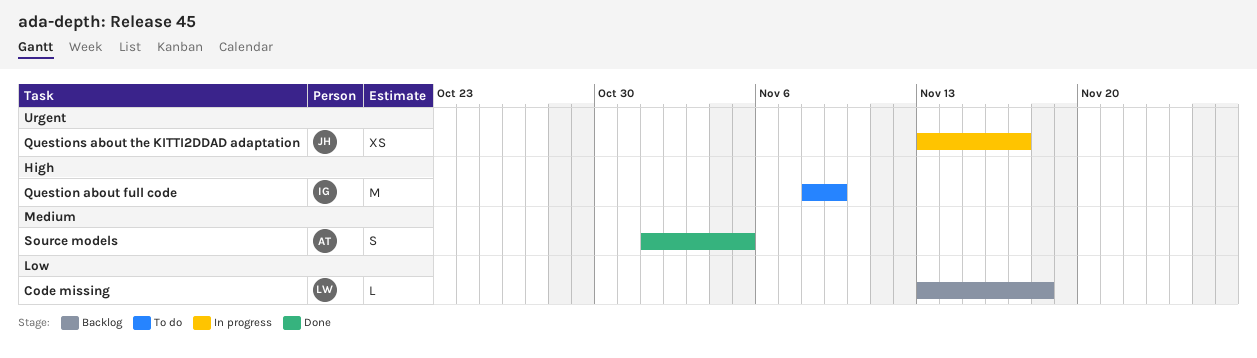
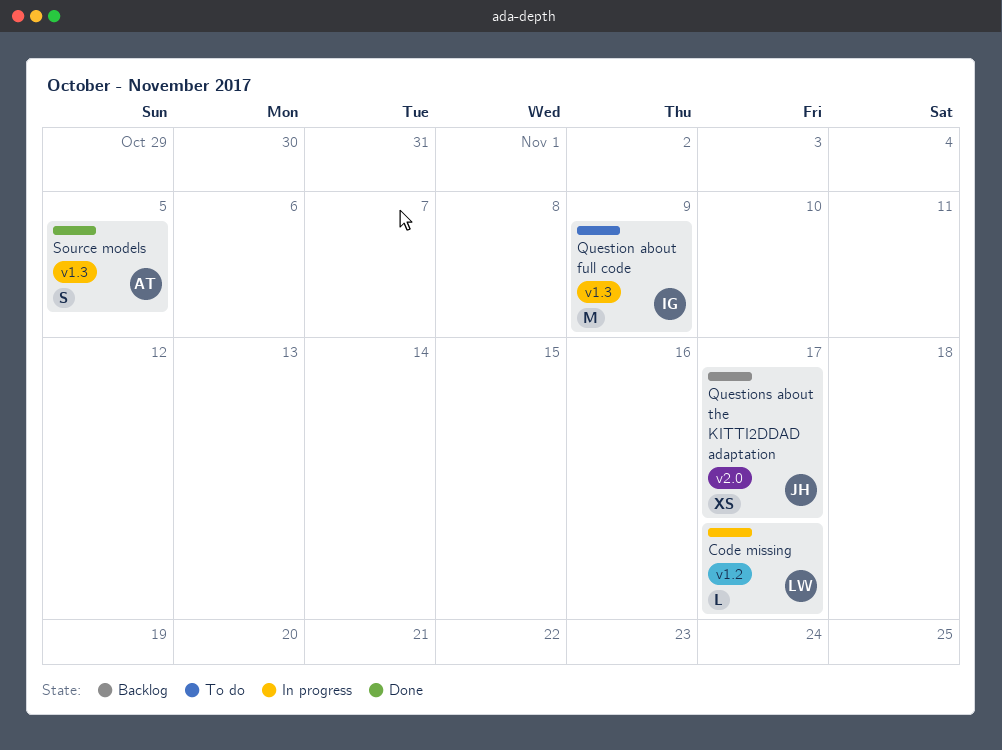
Code missing, status: Backlog -> In progress
Code missing, due: Nov 18 -> Nov 17
Questions about the KITTI2DDAD adaptation, status: In progress -> Backlog

